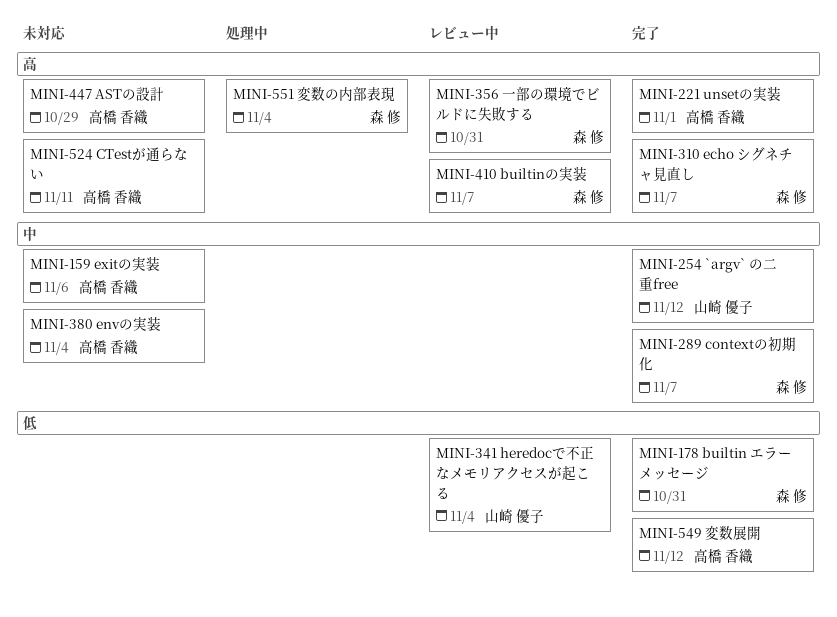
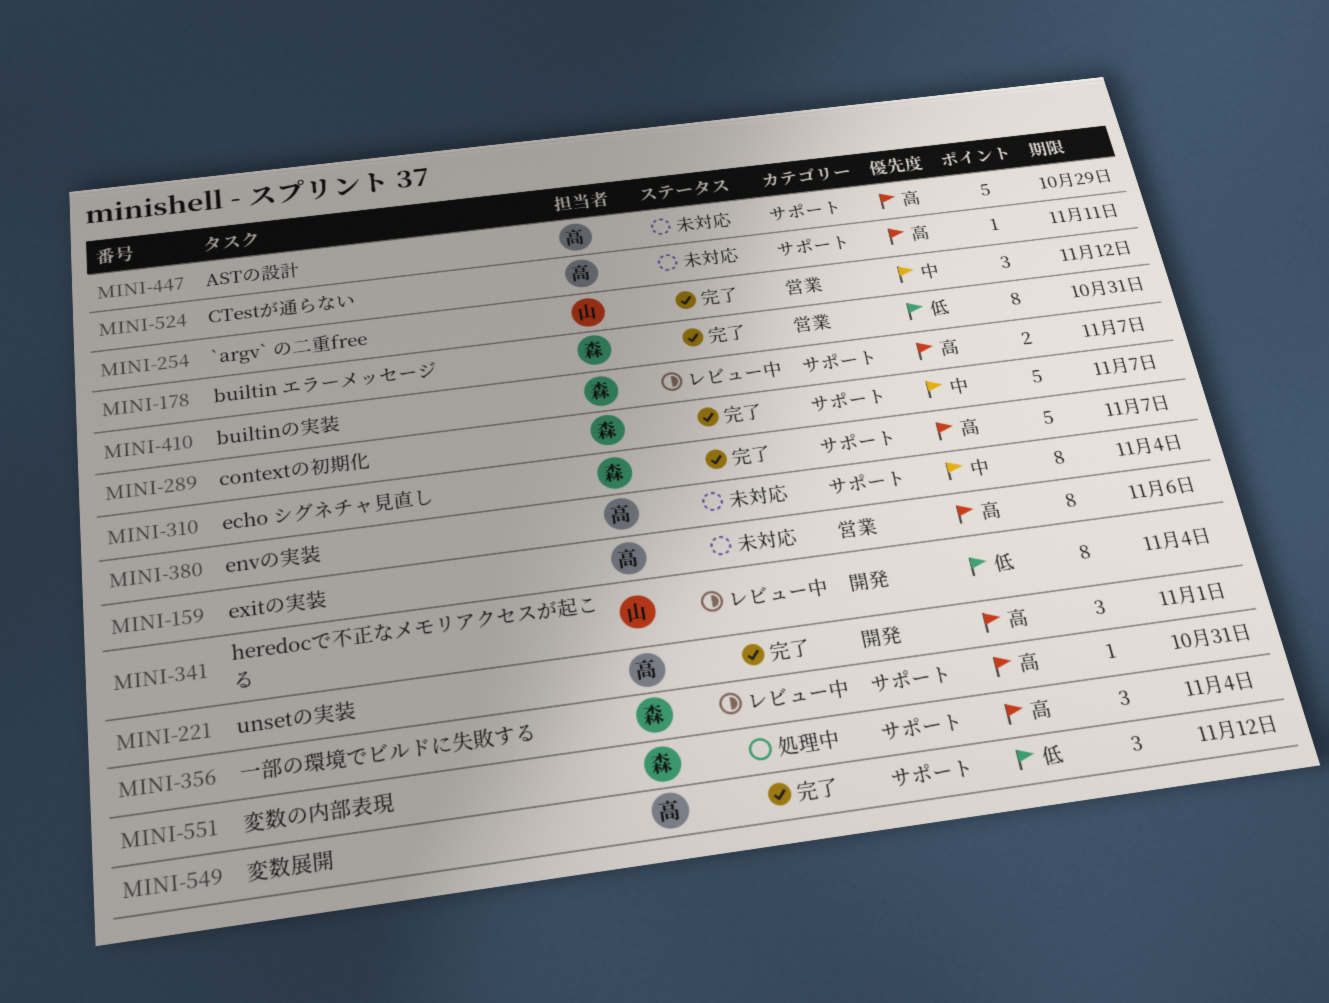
MINI-159, priority: 中 -> 高

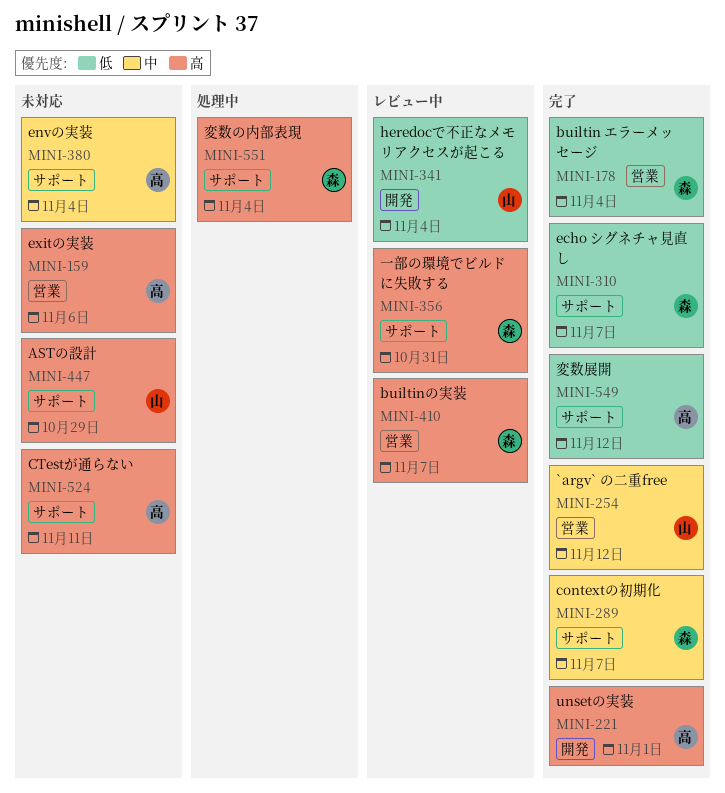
MINI-178, due: Oct 31 -> Nov 4
MINI-310, priority: 高 -> 低
MINI-410, label: サポート -> 営業
MINI-447, owner: 高 -> 山

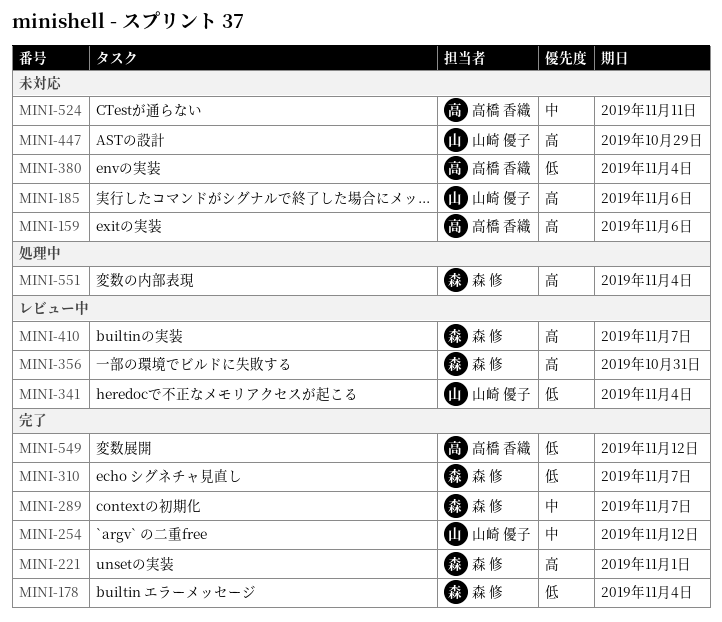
MINI-185: none -> present
MINI-221, owner: 高橋 香織 -> 森 修
MINI-380, priority: 中 -> 低
MINI-524, priority: 高 -> 中

